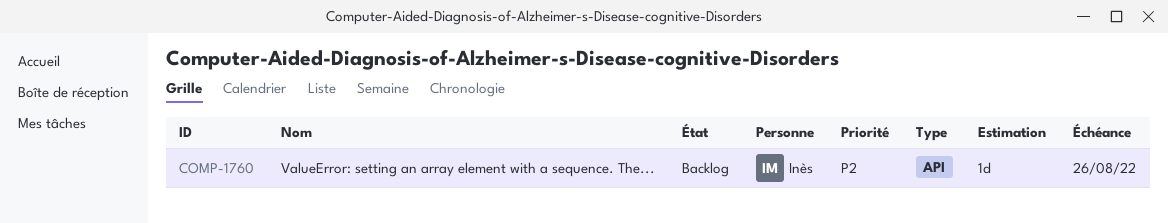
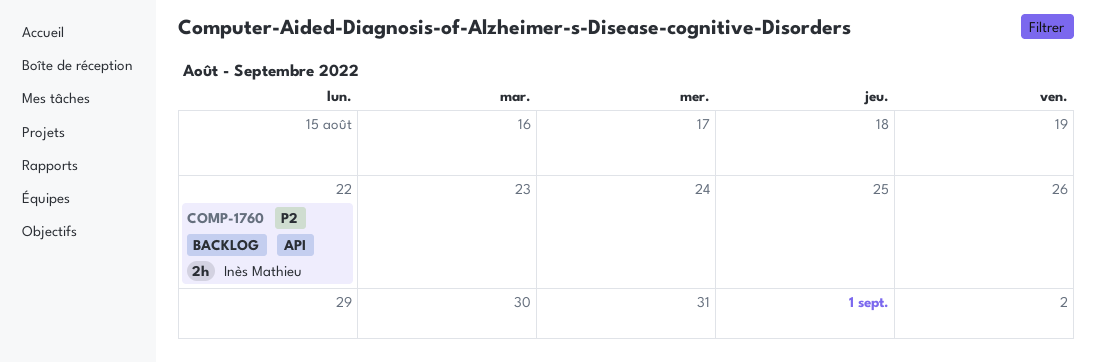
COMP-1760, estimate: 1d -> 2h
COMP-1760, due: Aug 26 -> Aug 22

